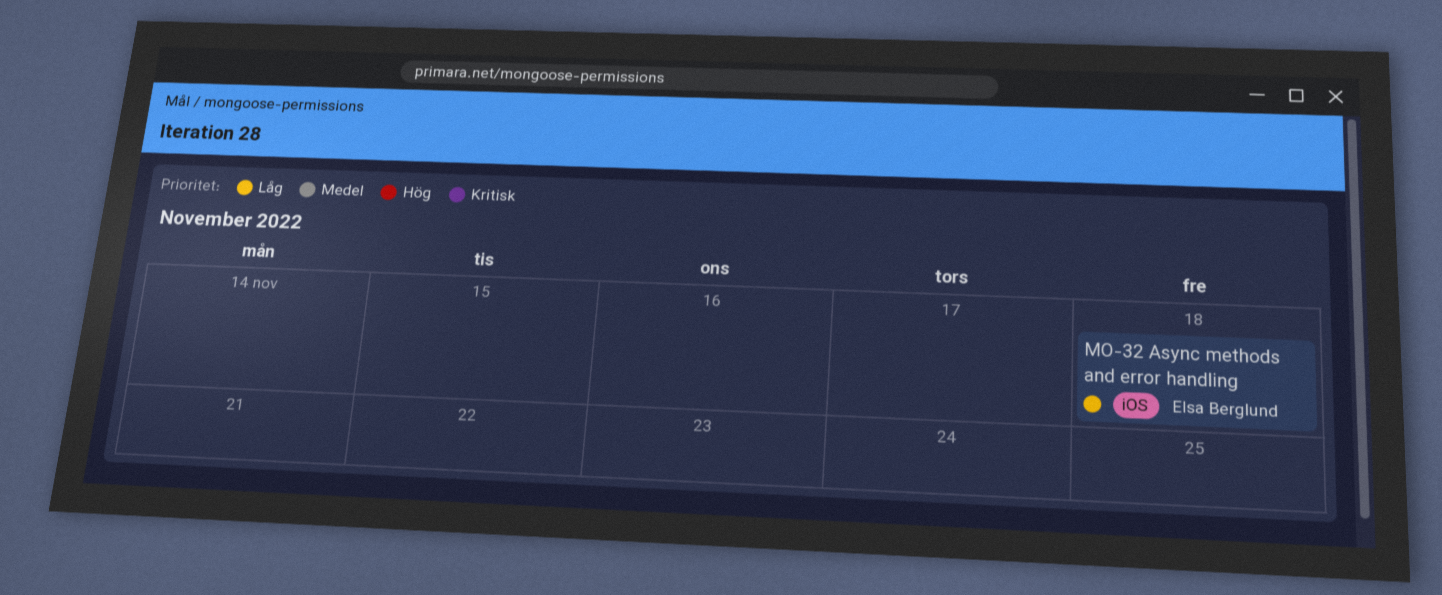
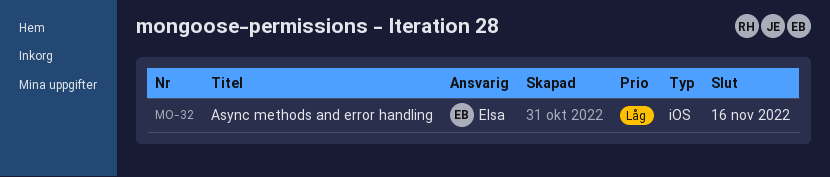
MO-32, due: Nov 18 -> Nov 16

